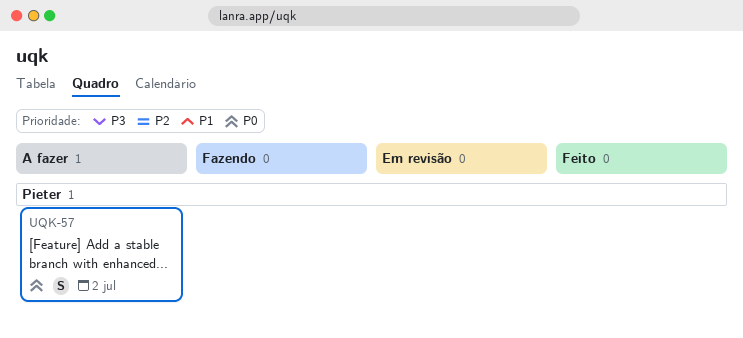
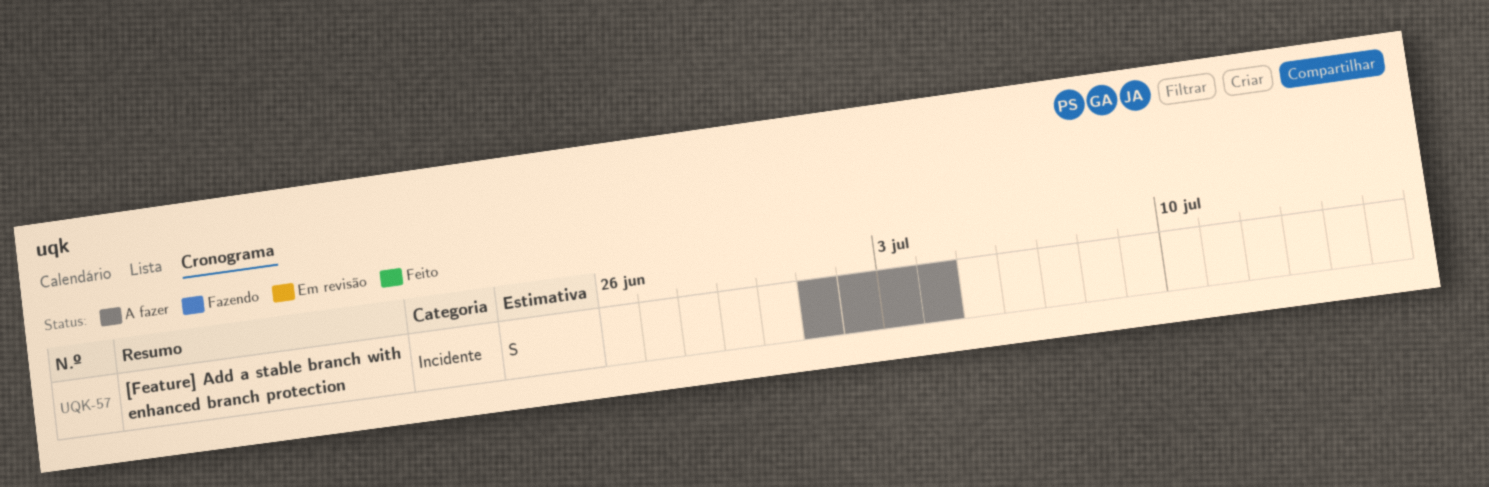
UQK-57, due: Jul 2 -> Jul 4

